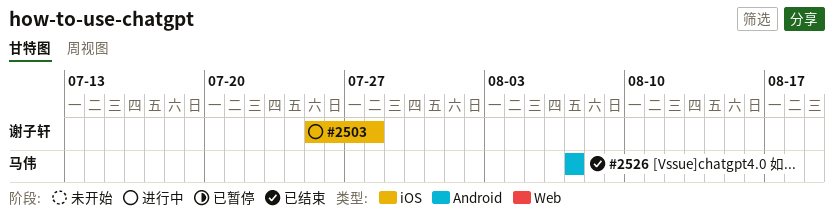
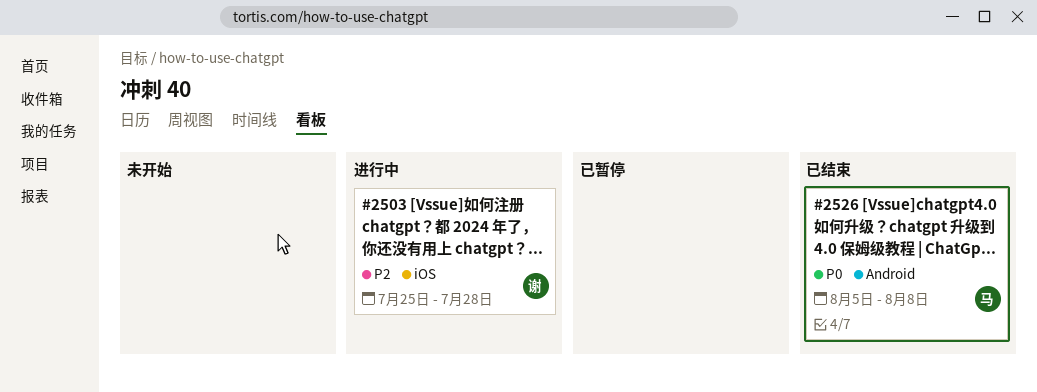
#2526, start: Aug 7 -> Aug 5
#2526, due: Aug 7 -> Aug 8

